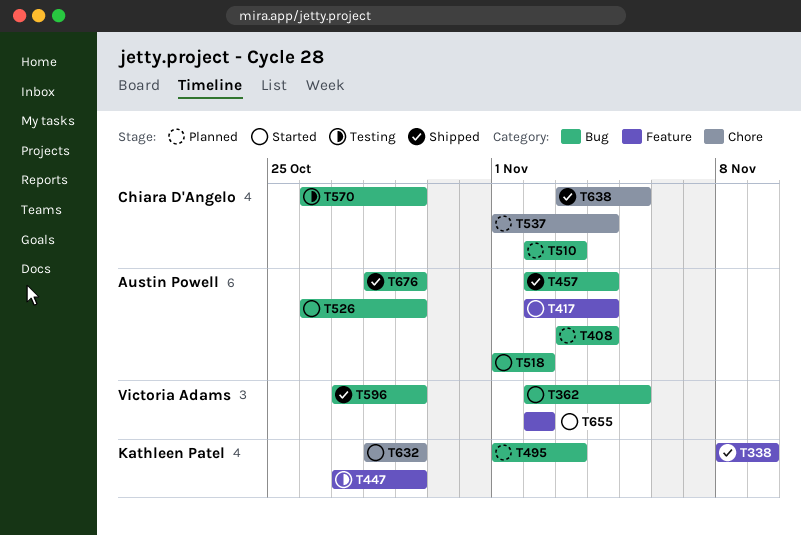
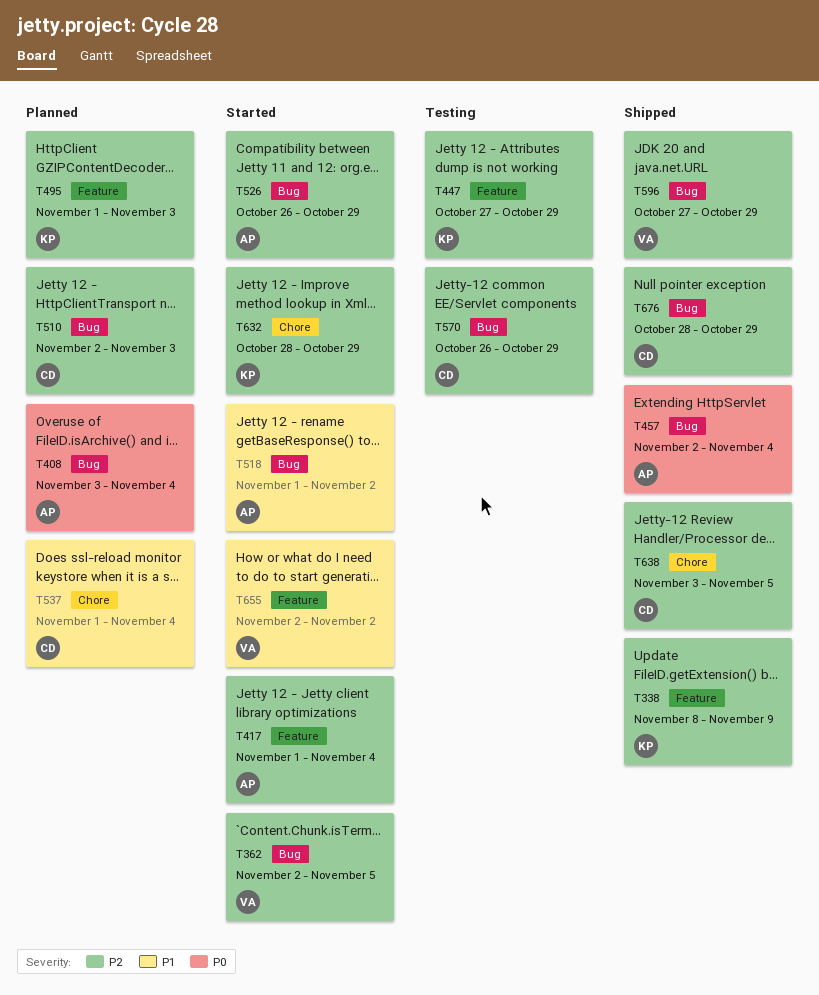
T417, start: Nov 2 -> Nov 1
T495, label: Bug -> Feature
T676, owner: Austin Powell -> Chiara D'Angelo

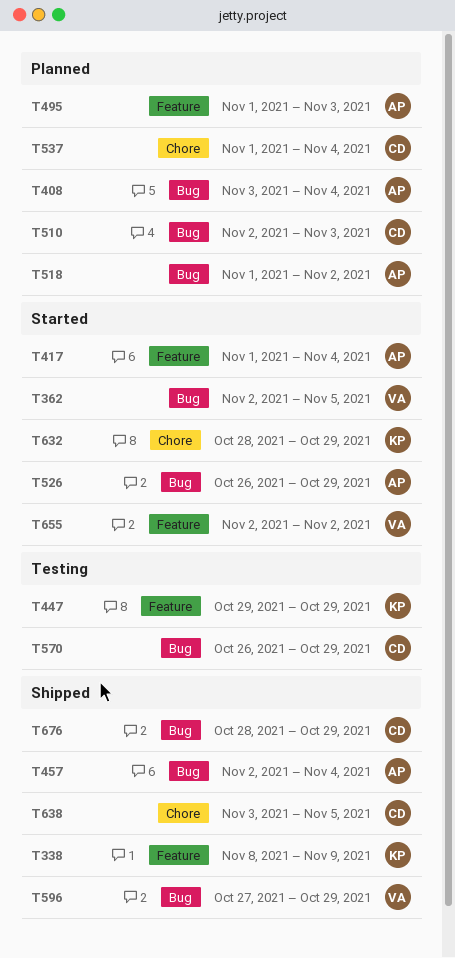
T447, start: Oct 27 -> Oct 29
T495, owner: KP -> AP
T518, status: Started -> Planned

